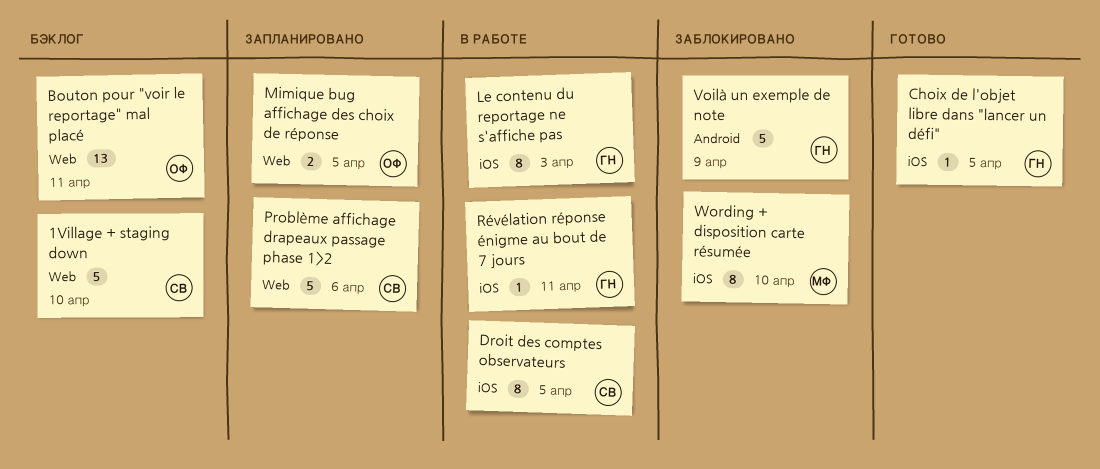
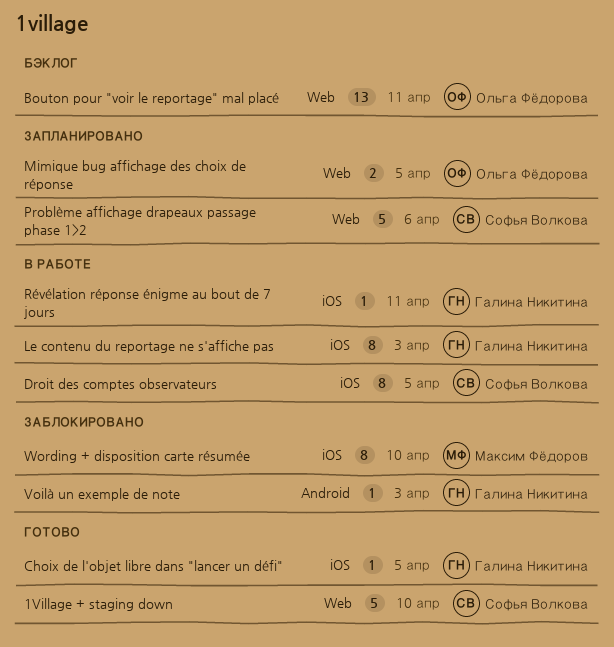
1Village + staging down, status: Бэклог -> Готово
Voilà un exemple de note, estimate: 5 -> 1
Voilà un exemple de note, due: Apr 9 -> Apr 3

